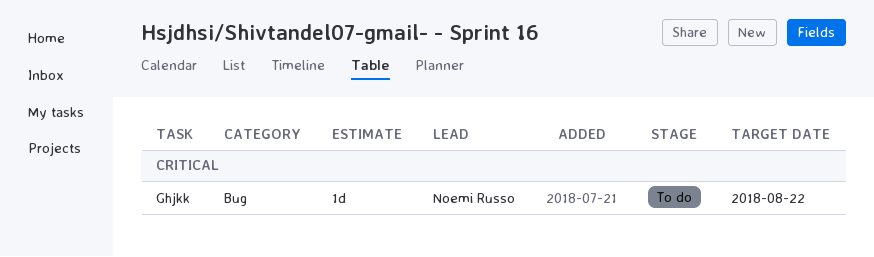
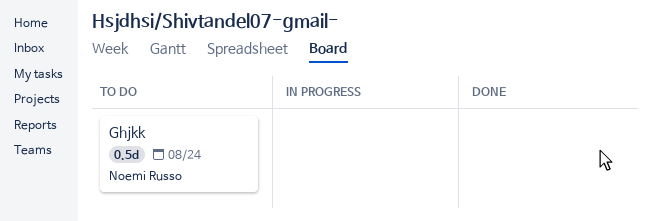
Ghjkk, estimate: 1d -> 0.5d
Ghjkk, due: Aug 22 -> Aug 24

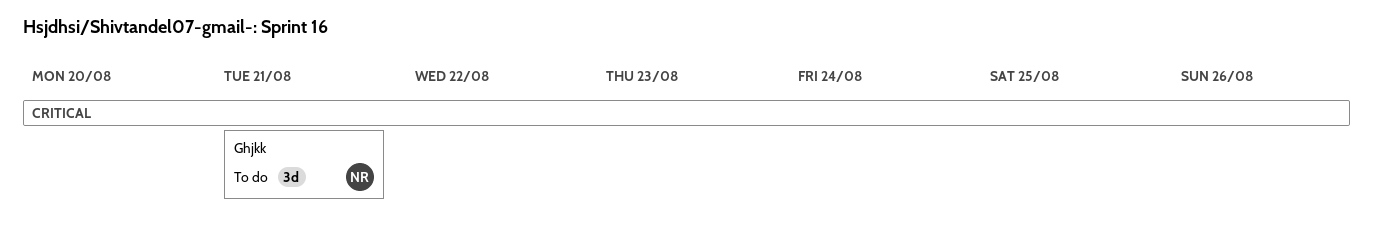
Ghjkk, estimate: 0.5d -> 3d
Ghjkk, due: Aug 24 -> Aug 21

